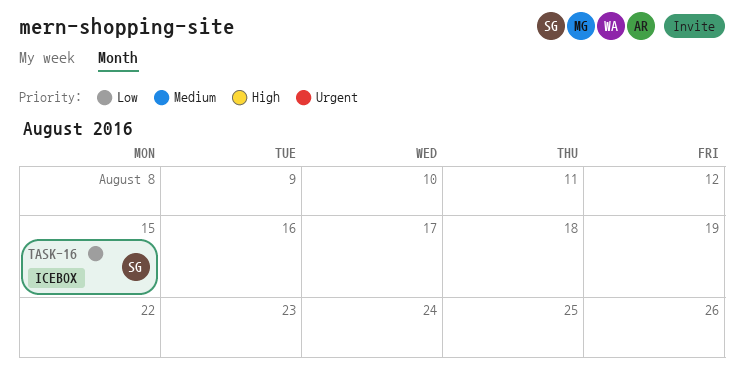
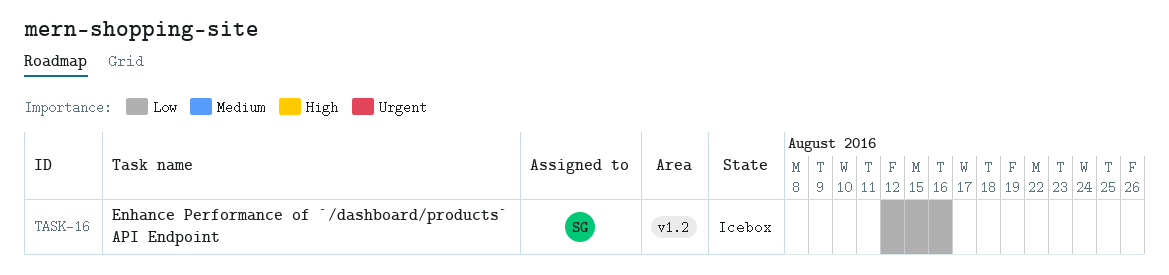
TASK-16, due: Aug 15 -> Aug 16

